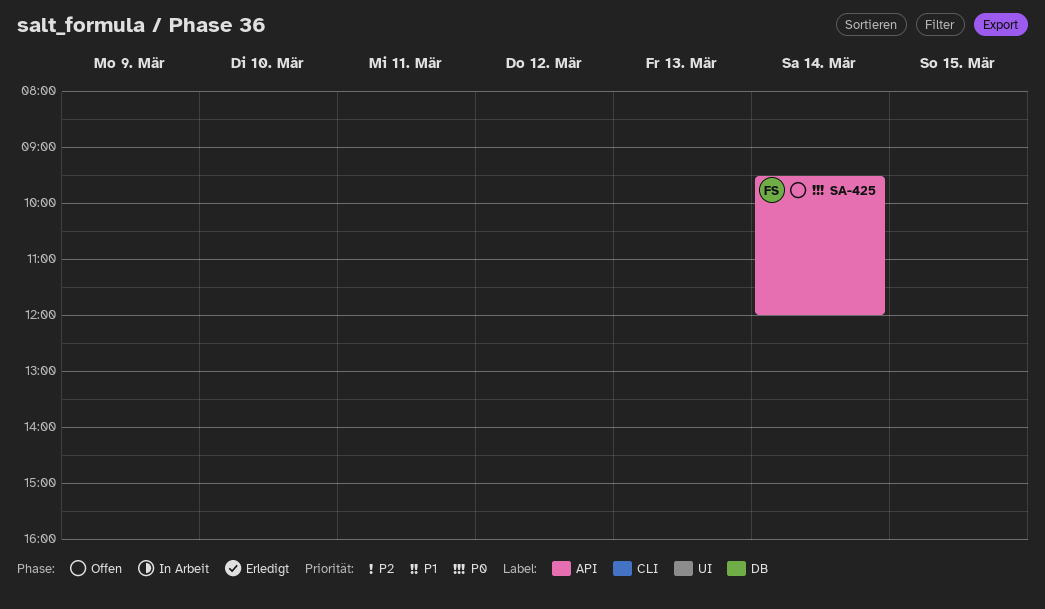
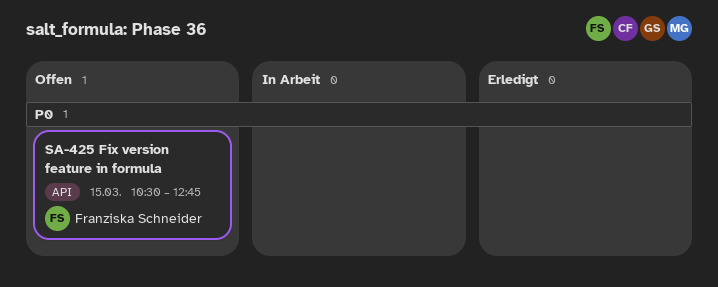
SA-425, day: Mar 14 -> Mar 15
SA-425, begins: 09:30 -> 10:30
SA-425, ends: 12:00 -> 12:45

